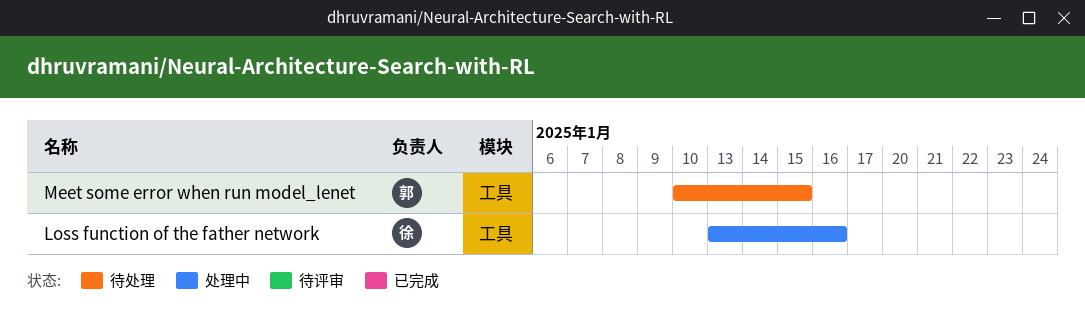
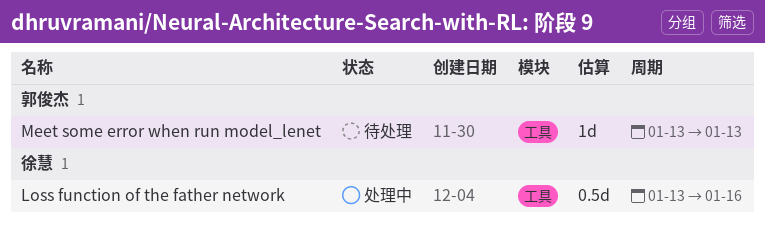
Meet some error when run model_lenet, start: Jan 10 -> Jan 13
Meet some error when run model_lenet, due: Jan 15 -> Jan 13

